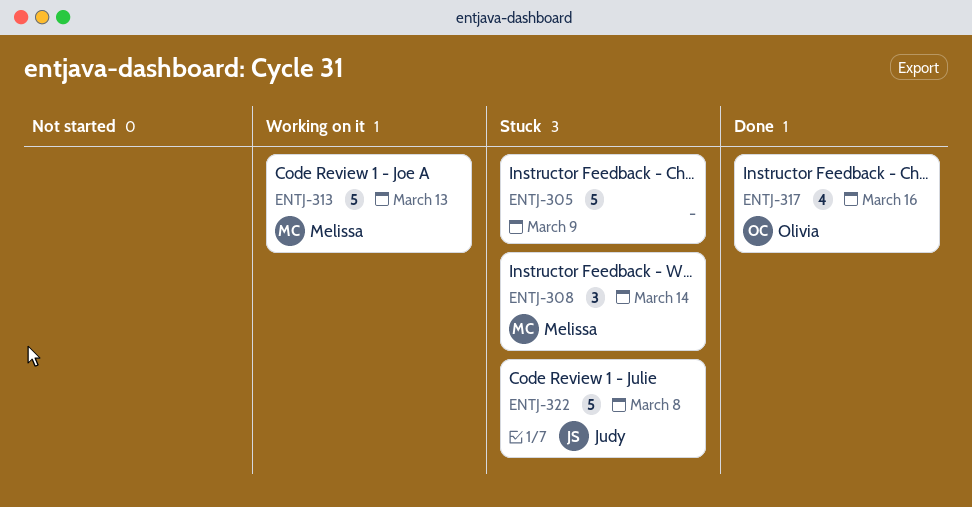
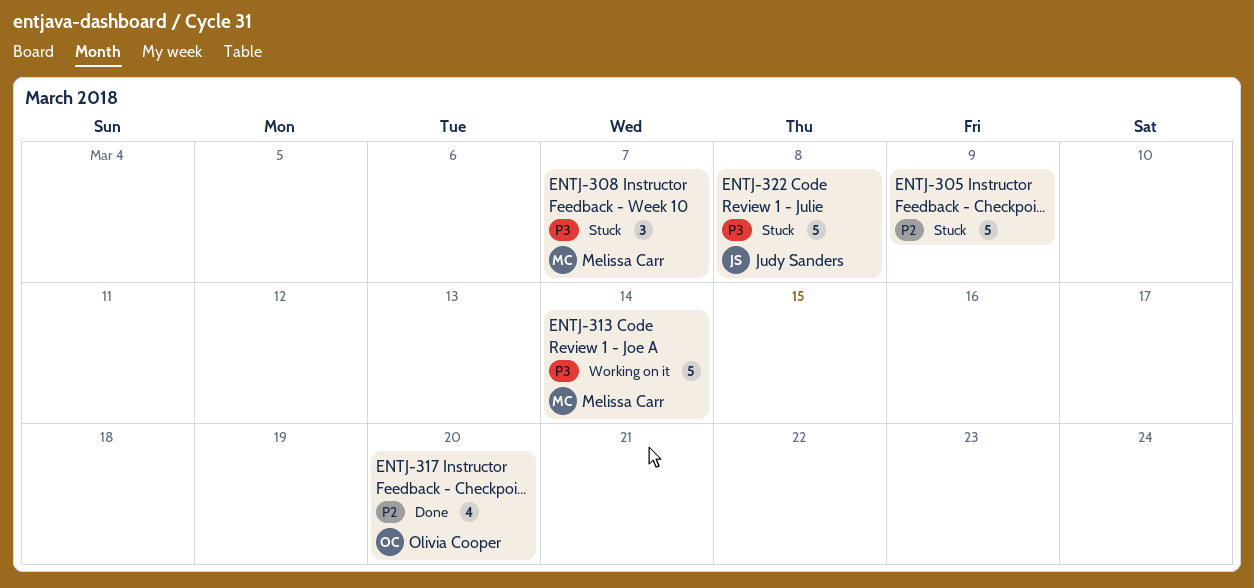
ENTJ-308, due: Mar 14 -> Mar 7
ENTJ-313, due: Mar 13 -> Mar 14
ENTJ-317, due: Mar 16 -> Mar 20

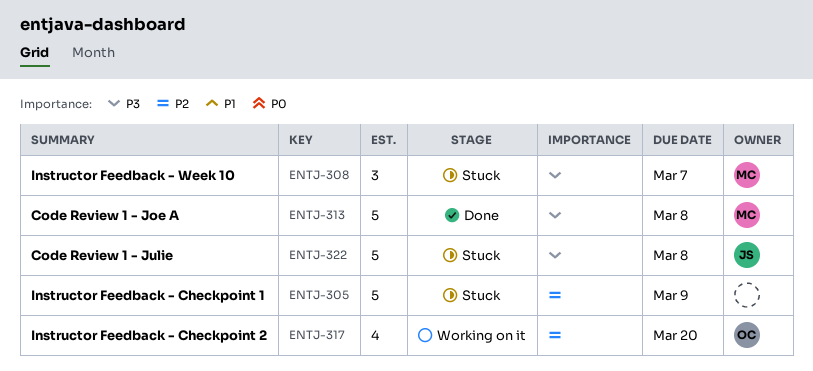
ENTJ-313, status: Working on it -> Done
ENTJ-313, due: Mar 14 -> Mar 8
ENTJ-317, status: Done -> Working on it

